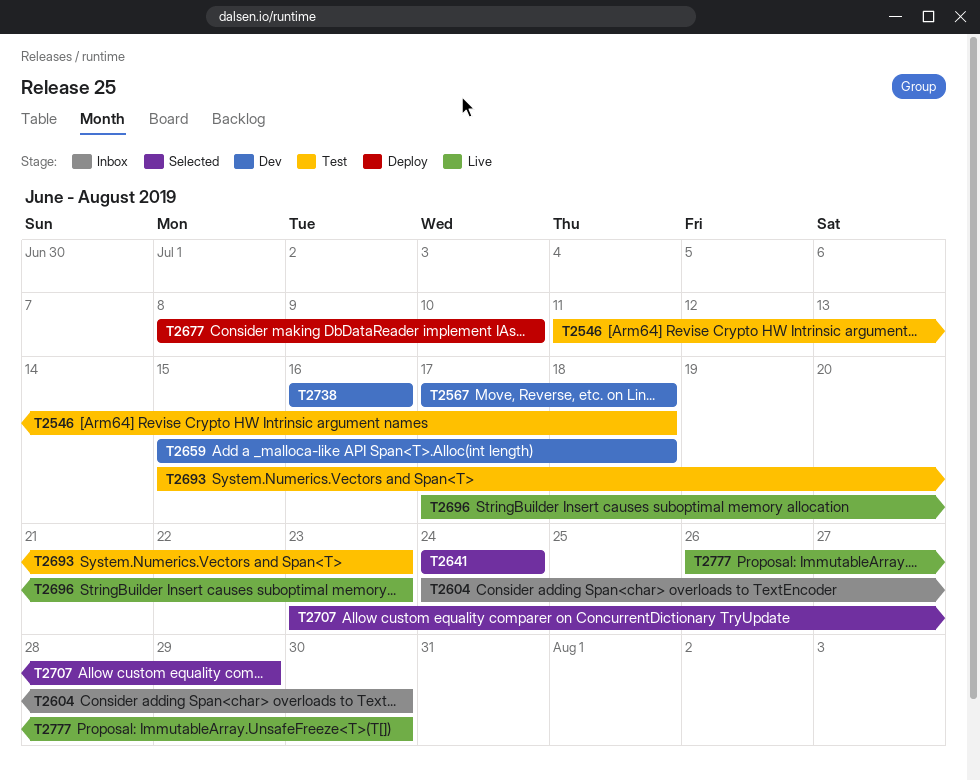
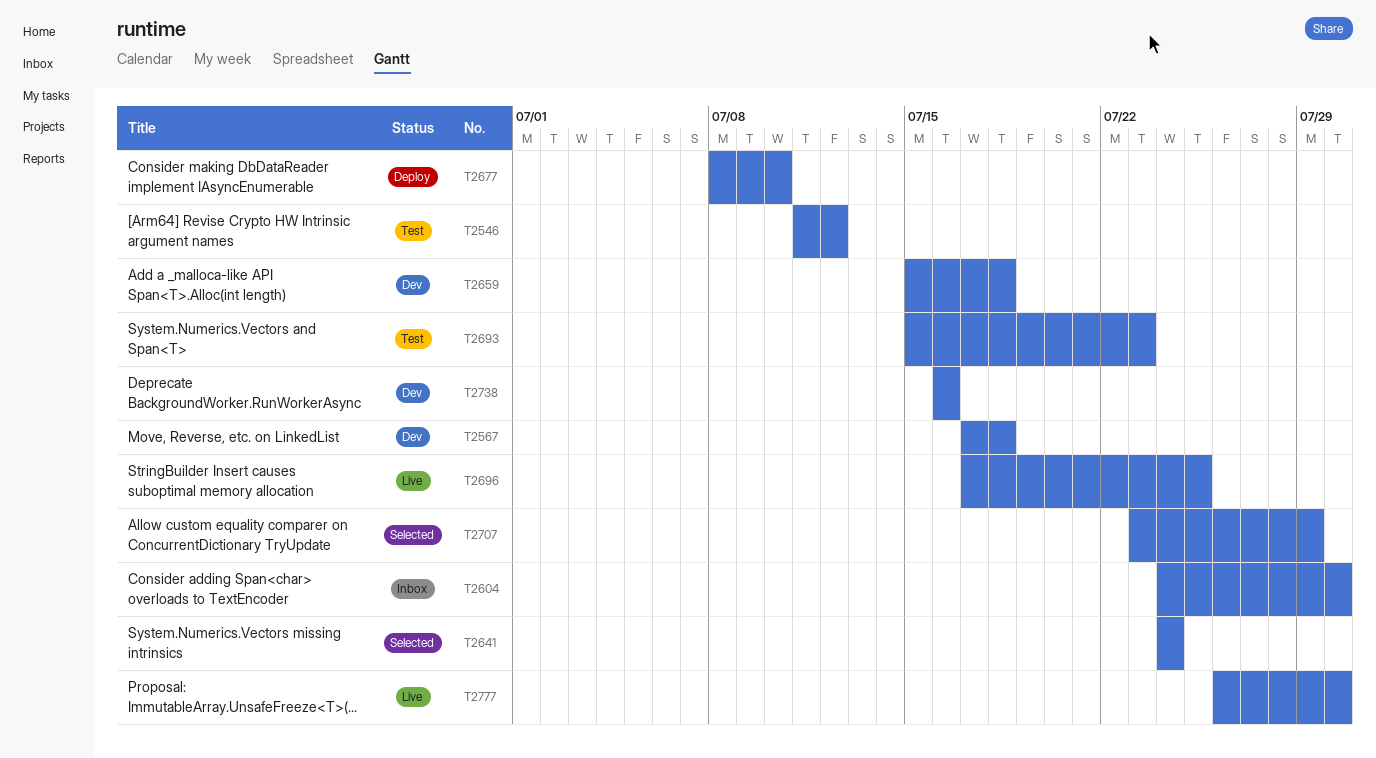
T2546, due: Jul 18 -> Jul 12
T2696, due: Jul 23 -> Jul 25

